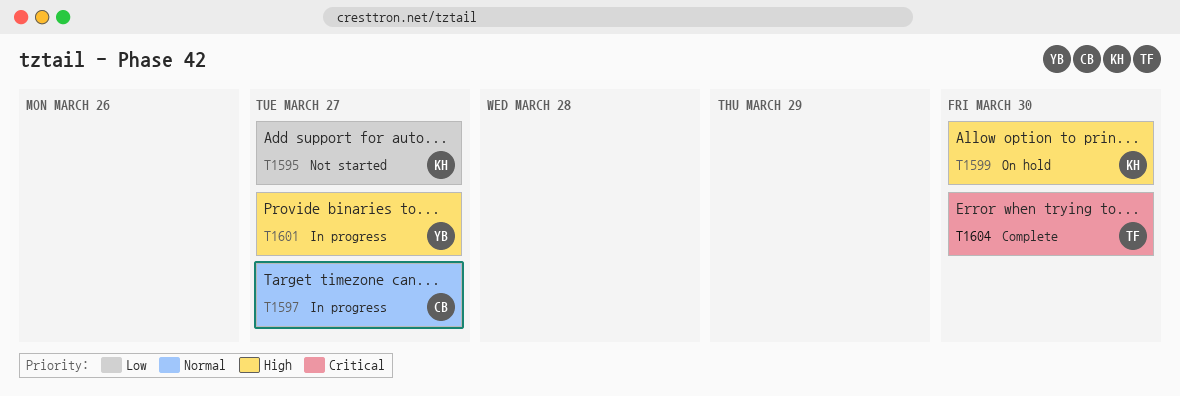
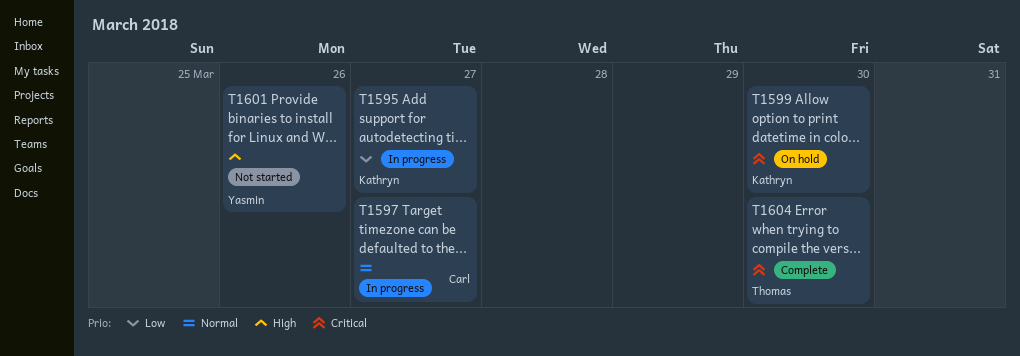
T1595, status: Not started -> In progress
T1599, priority: High -> Critical
T1601, status: In progress -> Not started
T1601, due: Mar 27 -> Mar 26

